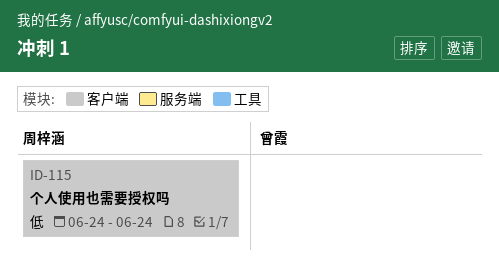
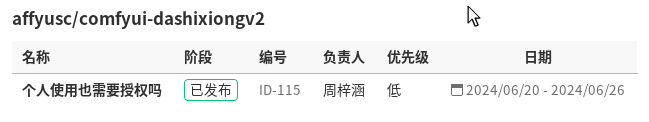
ID-115, start: Jun 24 -> Jun 20
ID-115, due: Jun 24 -> Jun 26

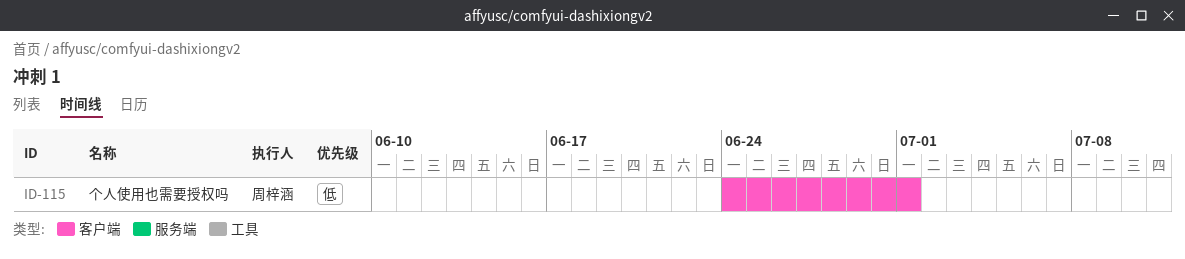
ID-115, start: Jun 20 -> Jun 24
ID-115, due: Jun 26 -> Jul 1

